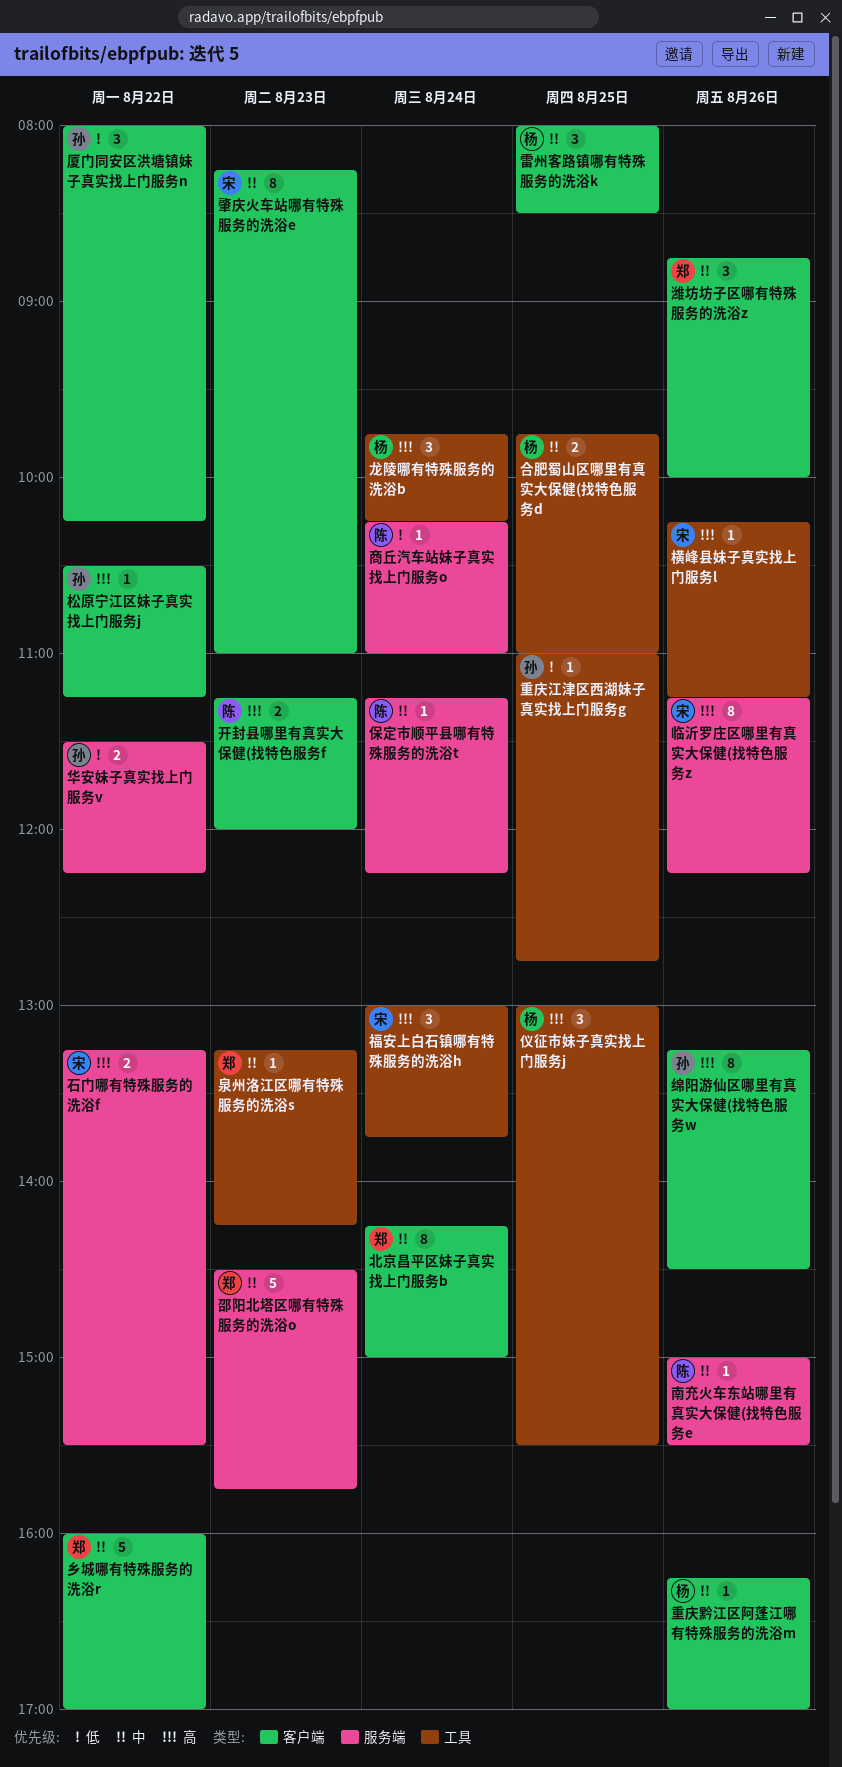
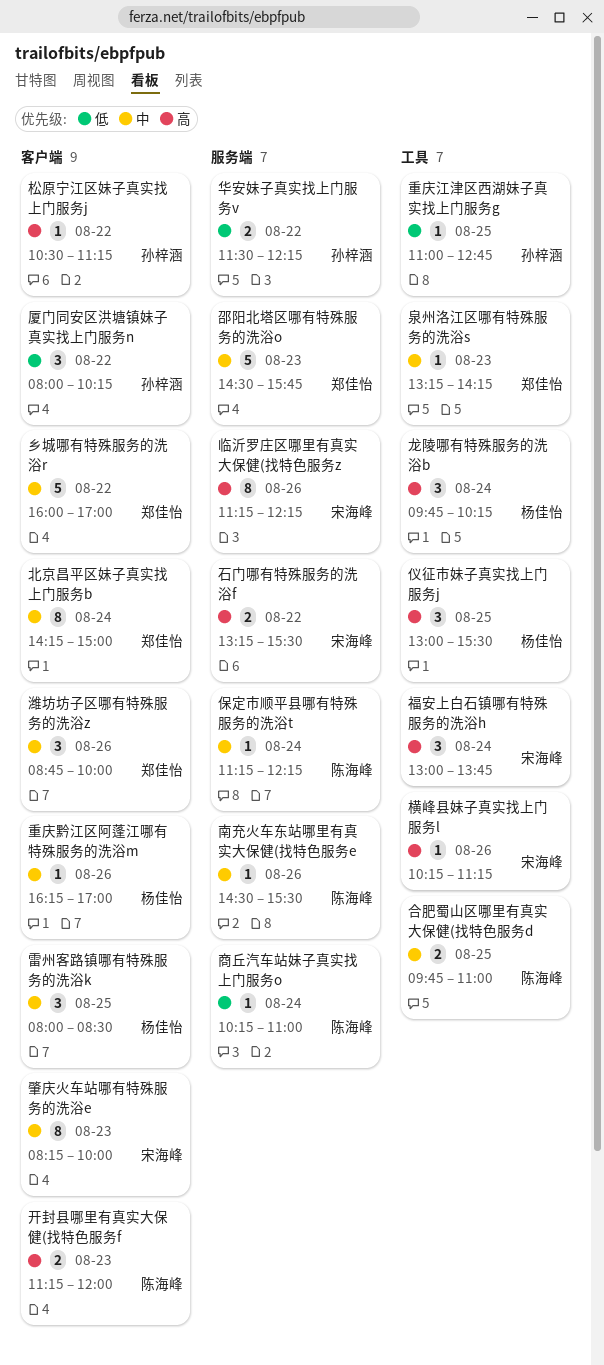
南充火车东站哪里有真实大保健(找特色服务e, begins: 15:00 -> 14:30
合肥蜀山区哪里有真实大保健(找特色服务d, owner: 杨佳怡 -> 陈海峰
绵阳游仙区哪里有真实大保健(找特色服务w: present -> none
肇庆火车站哪有特殊服务的洗浴e, ends: 11:00 -> 10:00

